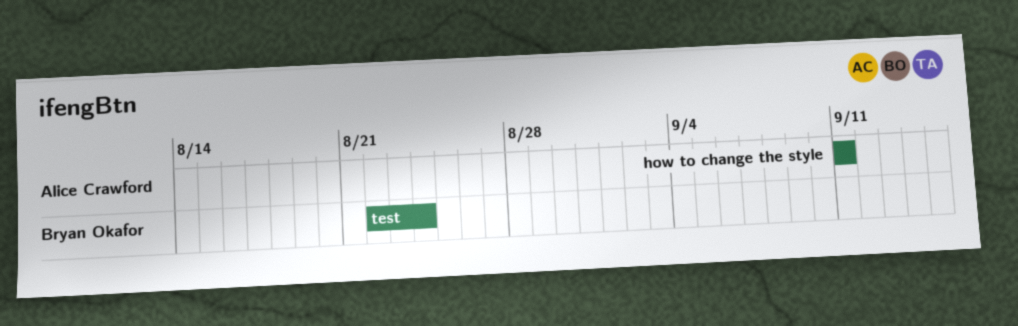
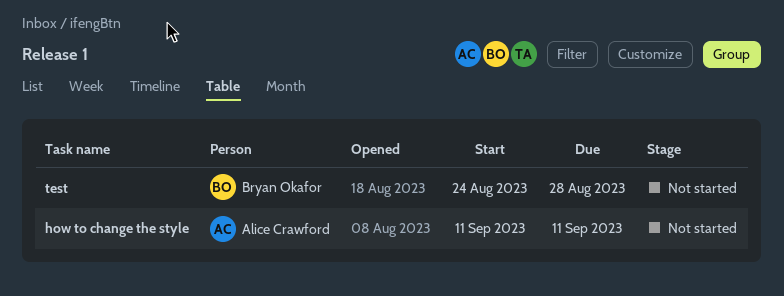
test, start: Aug 22 -> Aug 24
test, due: Aug 24 -> Aug 28

